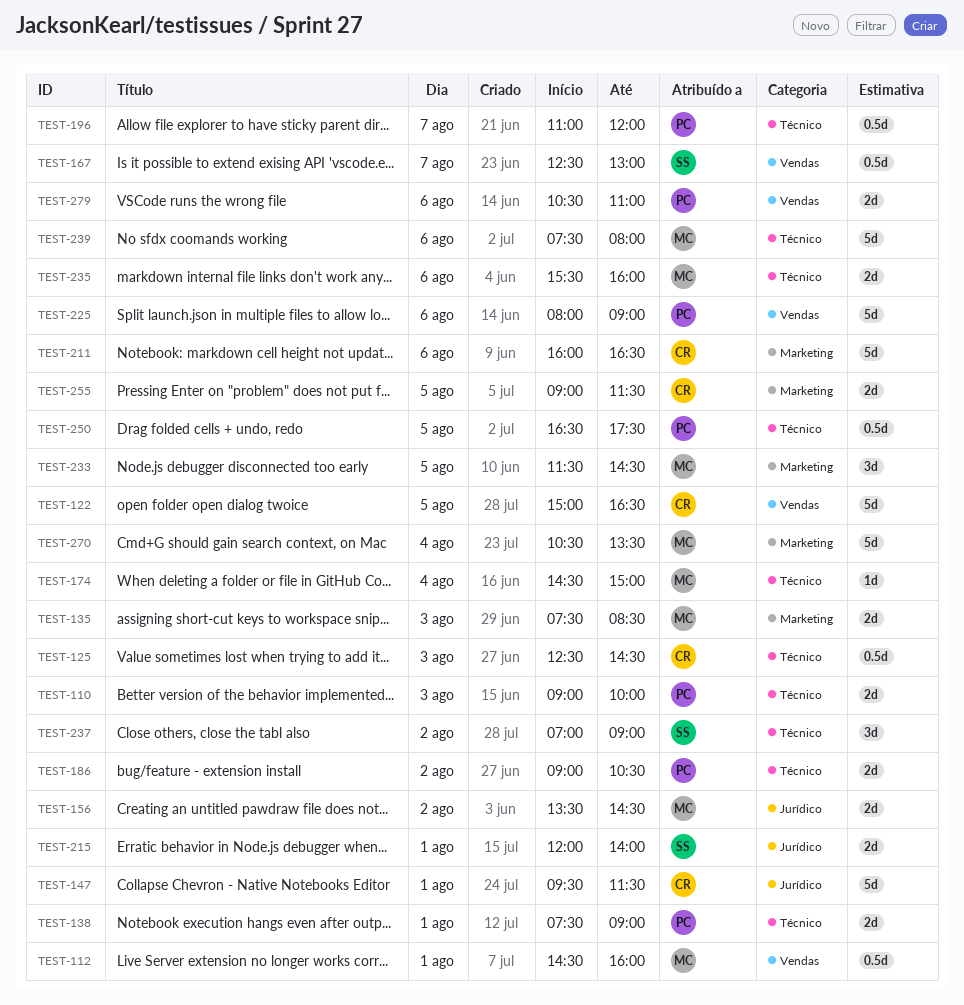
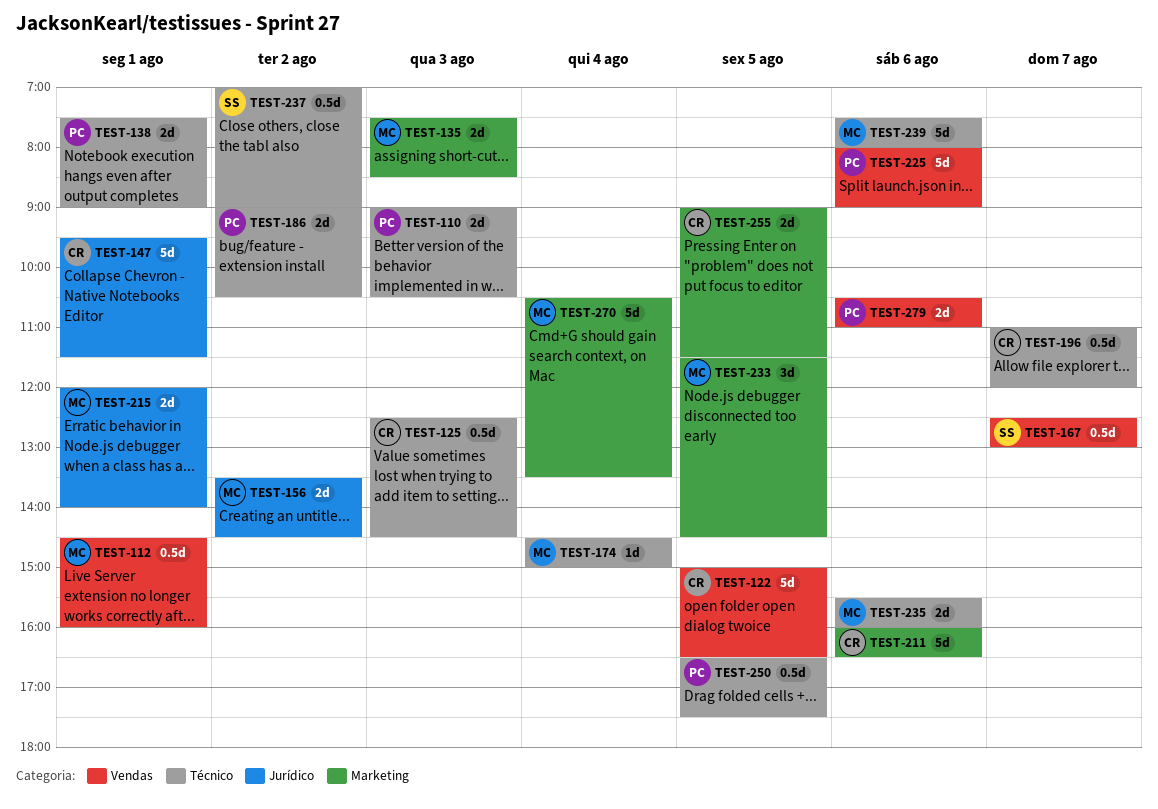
TEST-110, ends: 10:00 -> 10:30
TEST-196, owner: PC -> CR
TEST-215, owner: SS -> MC
TEST-237, estimate: 3d -> 0.5d

